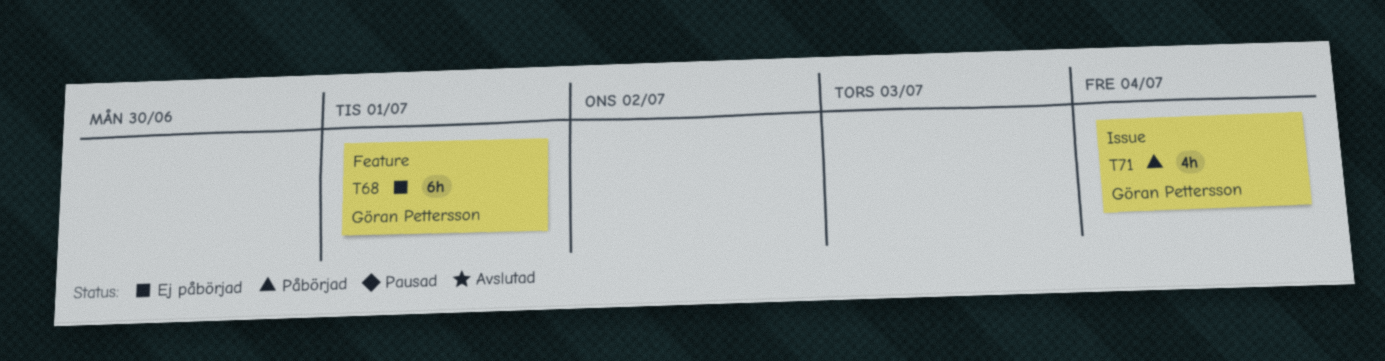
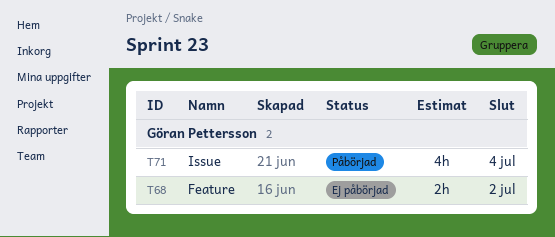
T68, estimate: 6h -> 2h
T68, due: Jul 1 -> Jul 2

